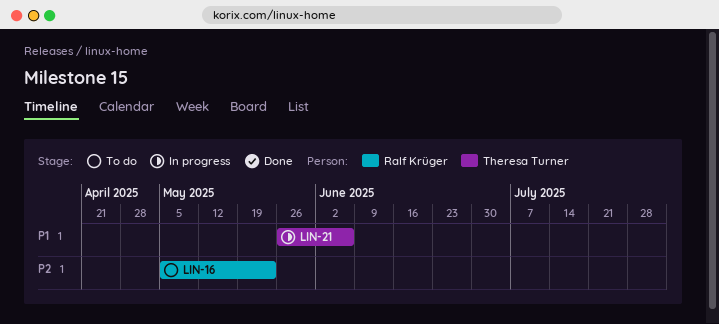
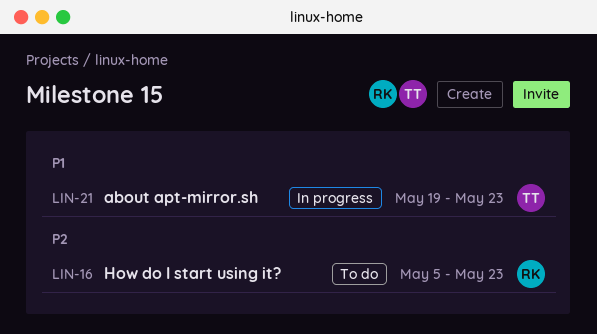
LIN-21, start: May 26 -> May 19
LIN-21, due: Jun 6 -> May 23

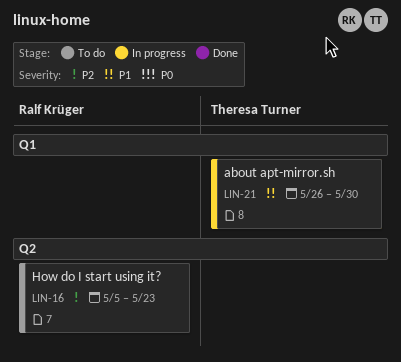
LIN-21, start: May 19 -> May 26
LIN-21, due: May 23 -> May 30

